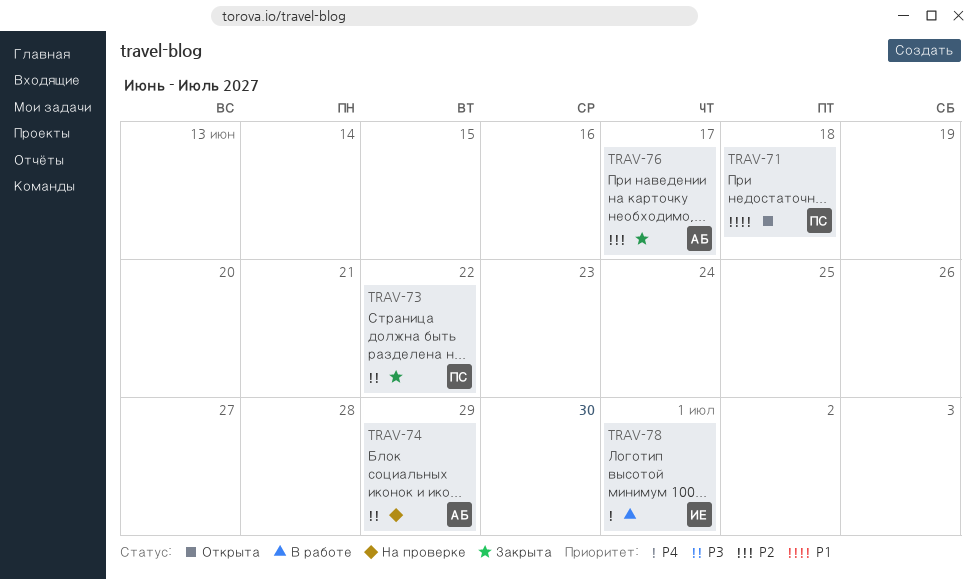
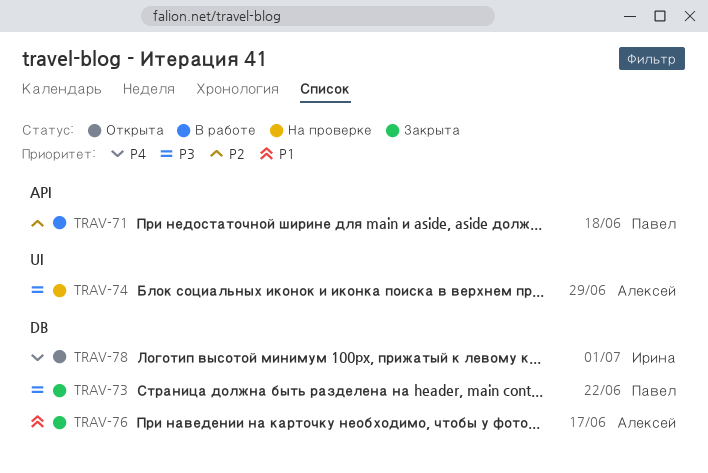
TRAV-71, status: Открыта -> В работе
TRAV-71, priority: P1 -> P2
TRAV-76, priority: P2 -> P1
TRAV-78, status: В работе -> Открыта

